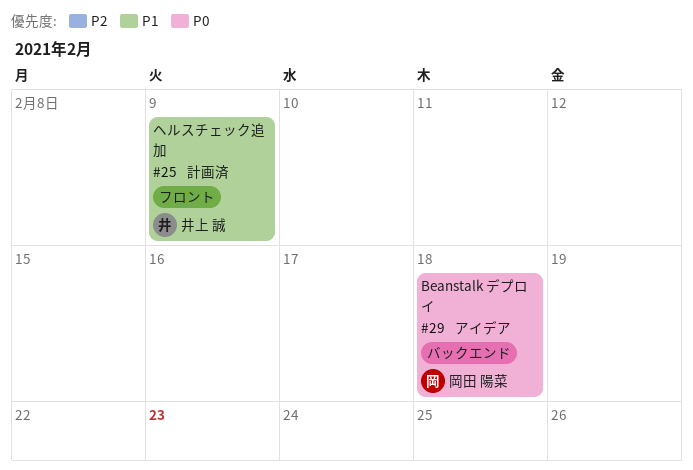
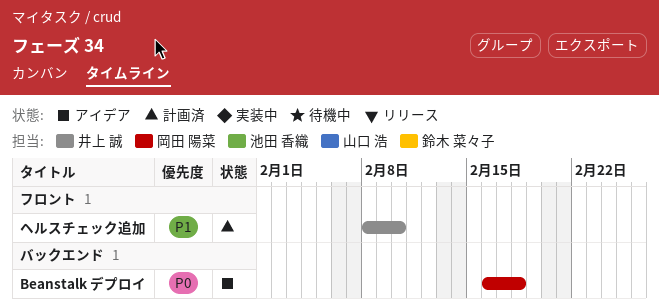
ヘルスチェック追加, due: Feb 9 -> Feb 10

